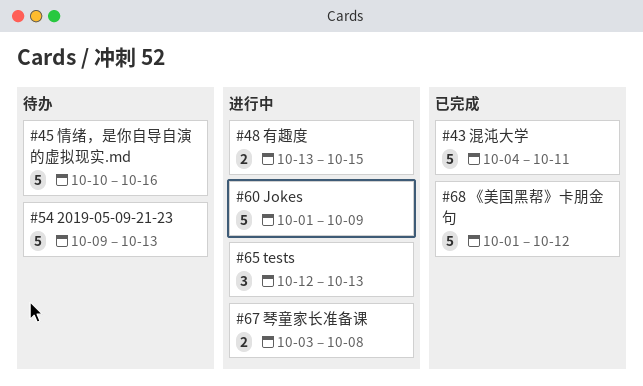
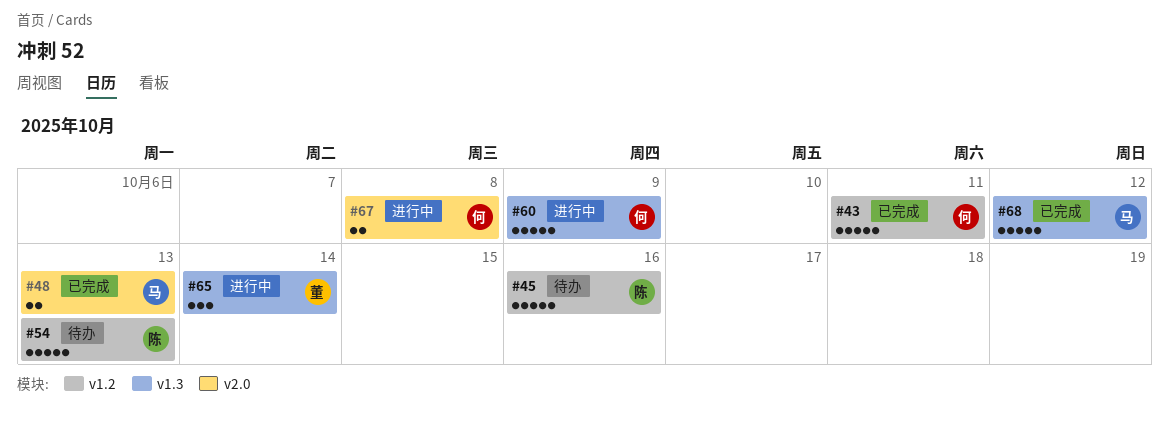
#48, status: 进行中 -> 已完成
#48, due: Oct 15 -> Oct 13
#65, due: Oct 13 -> Oct 14

